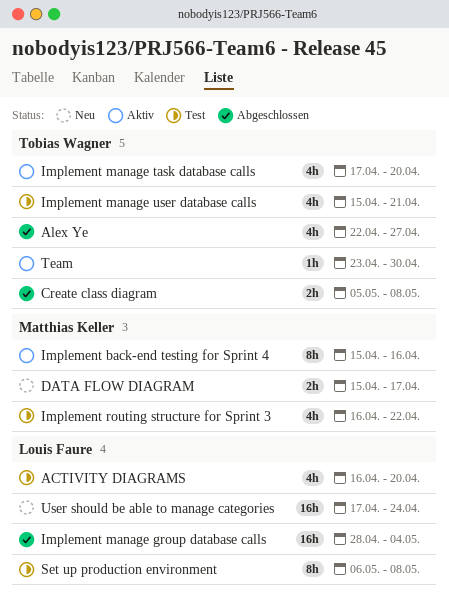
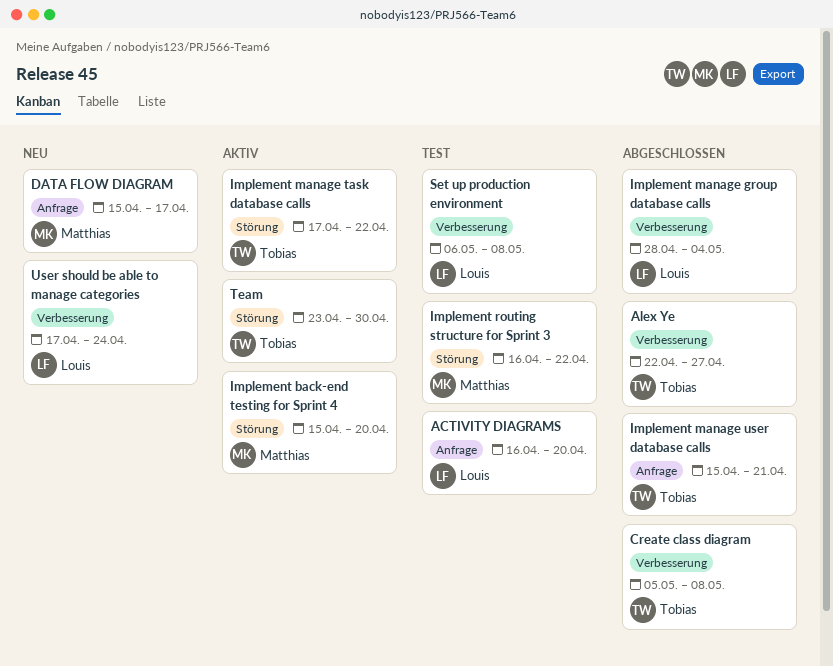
Implement back-end testing for Sprint 4, due: Apr 16 -> Apr 20
Implement manage task database calls, due: Apr 20 -> Apr 22
Implement manage user database calls, status: Test -> Abgeschlossen

